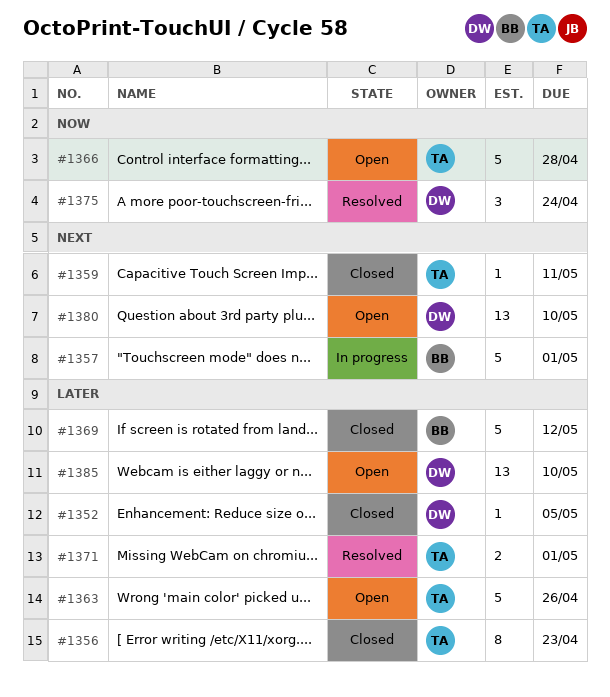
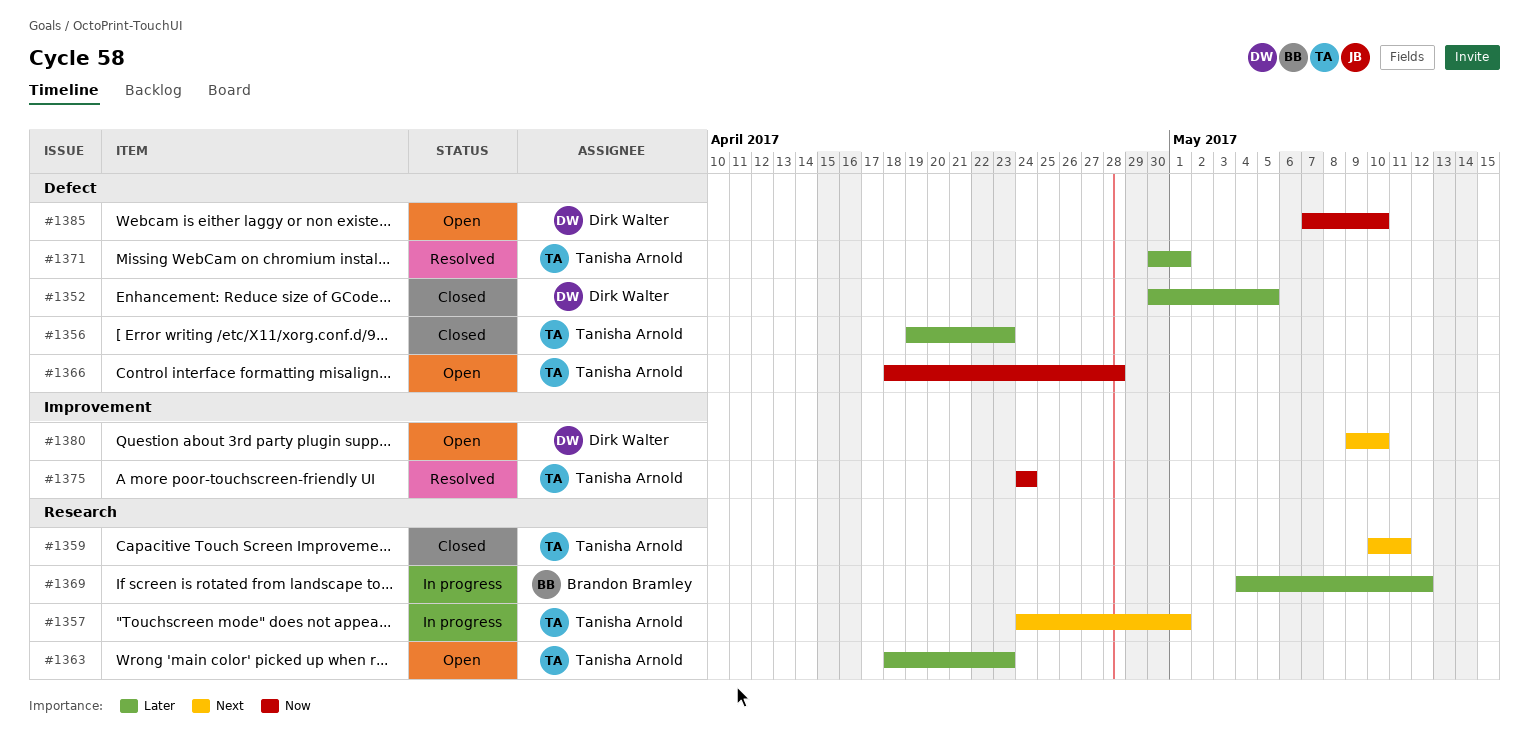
#1357, owner: Brandon Bramley -> Tanisha Arnold
#1363, due: Apr 26 -> Apr 23
#1369, status: Closed -> In progress
#1375, owner: Dirk Walter -> Tanisha Arnold
#1385, priority: Later -> Now

